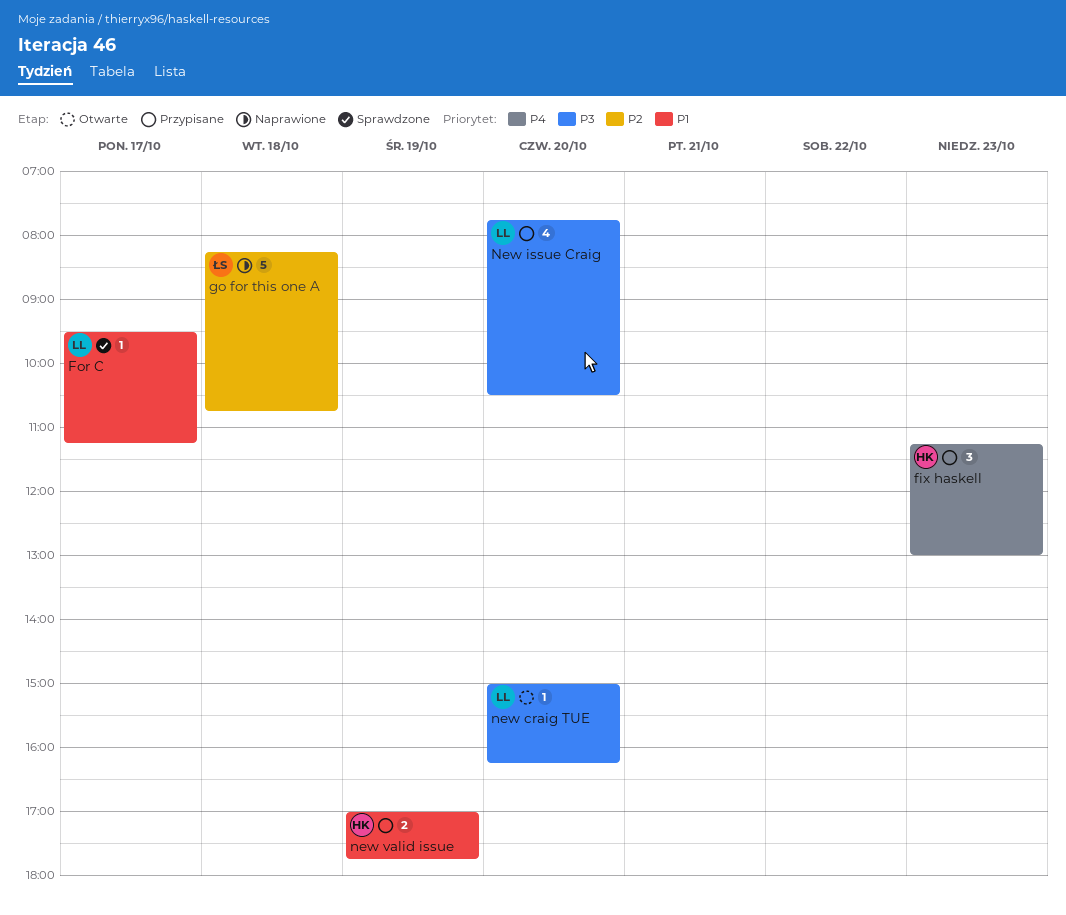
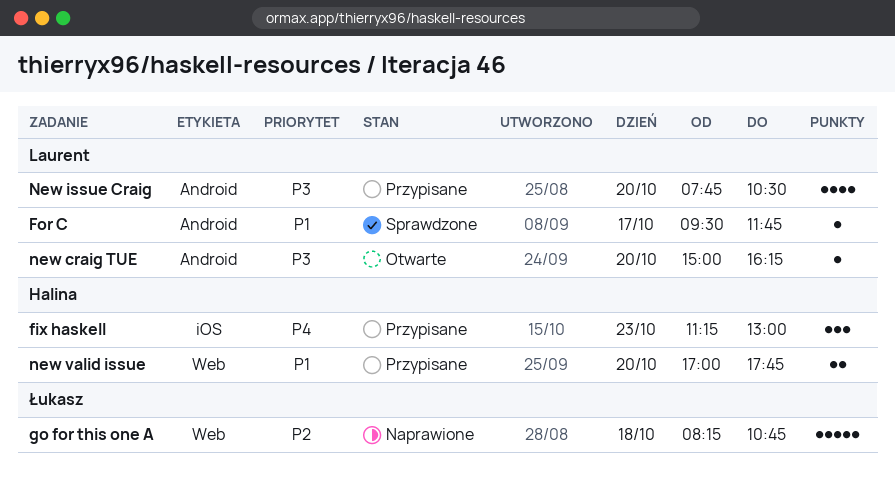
For C, ends: 11:15 -> 11:45
new valid issue, day: Oct 19 -> Oct 20

